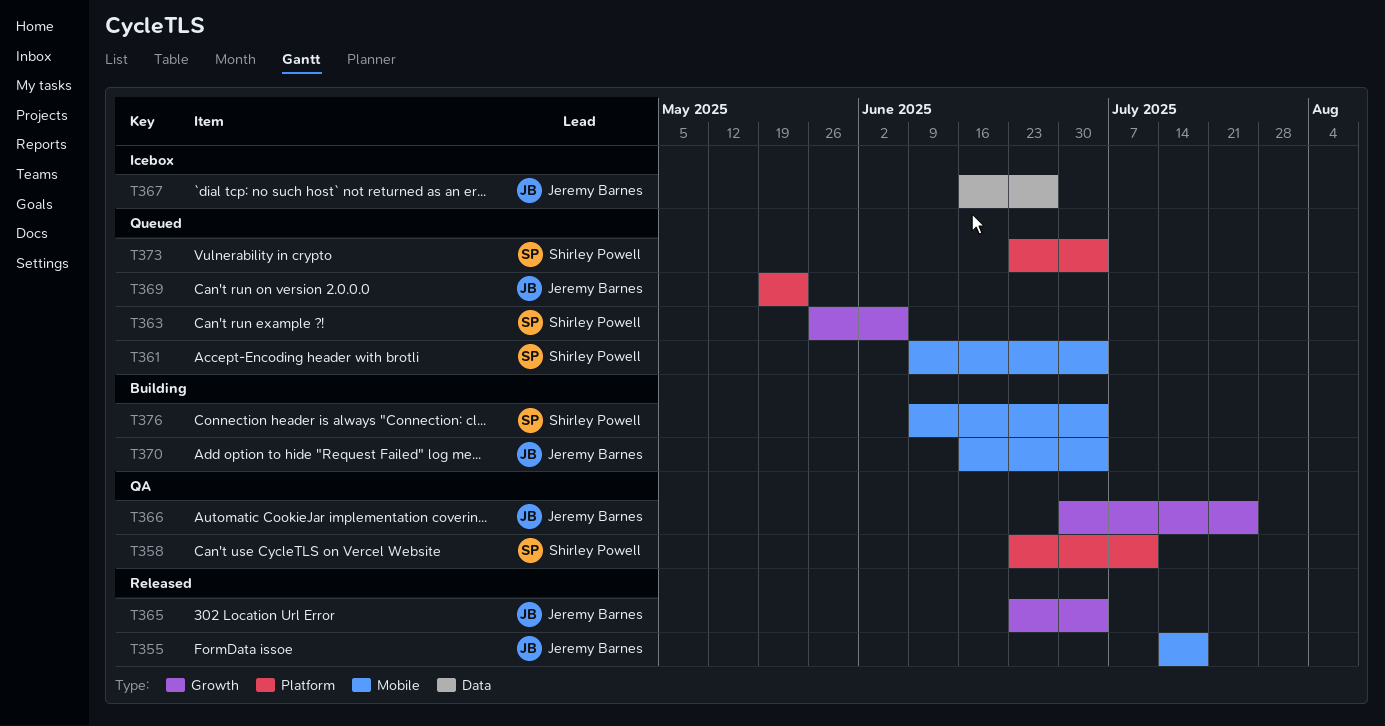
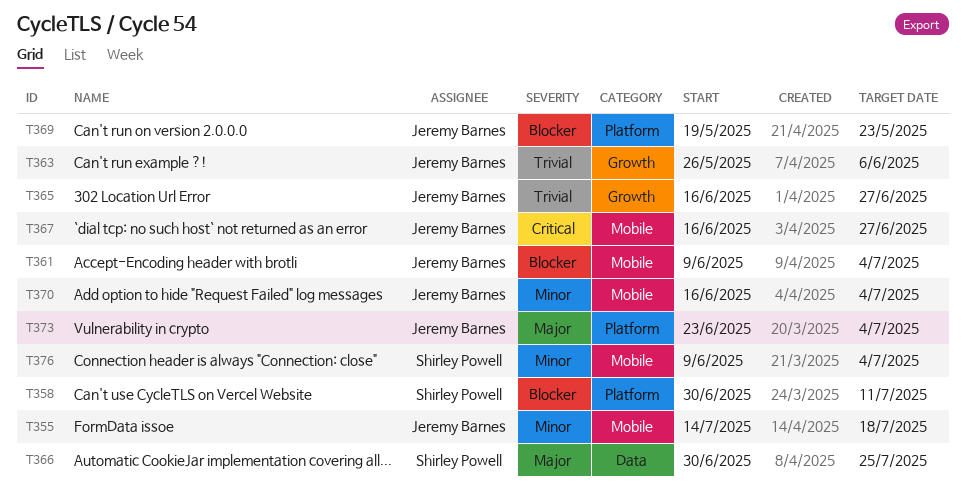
T358, start: Jun 23 -> Jun 30
T361, owner: Shirley Powell -> Jeremy Barnes
T363, owner: Shirley Powell -> Jeremy Barnes
T365, start: Jun 23 -> Jun 16
T365, due: Jul 4 -> Jun 27
T366, owner: Jeremy Barnes -> Shirley Powell
T366, label: Growth -> Data
T367, label: Data -> Mobile
T373, owner: Shirley Powell -> Jeremy Barnes

